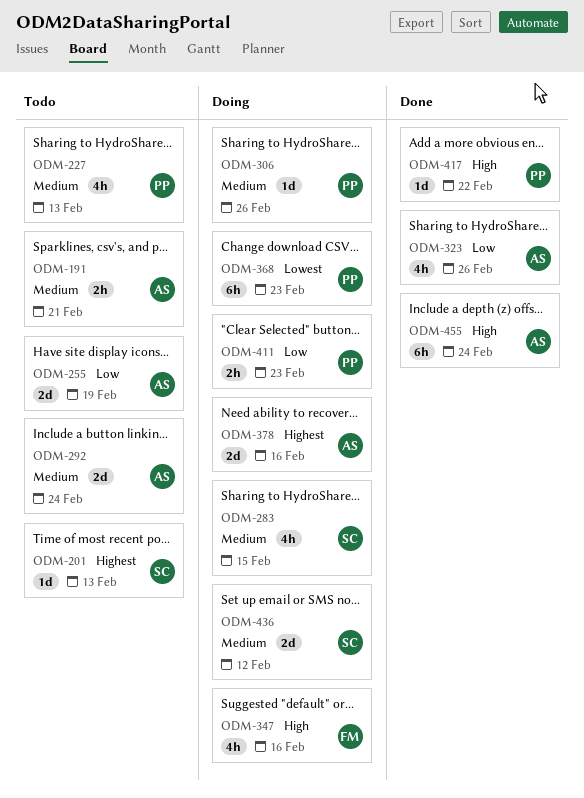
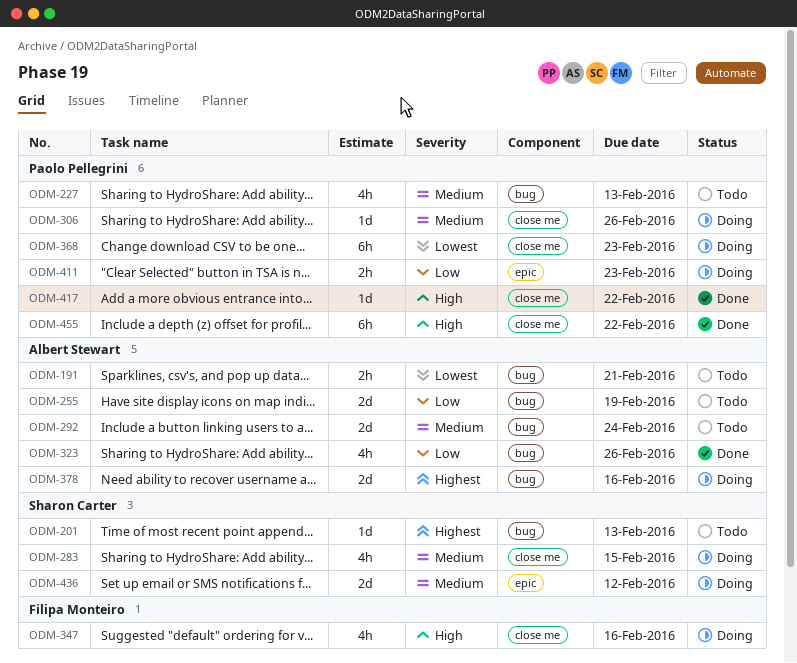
ODM-191, priority: Medium -> Lowest
ODM-455, owner: Albert Stewart -> Paolo Pellegrini
ODM-455, due: Feb 24 -> Feb 22

